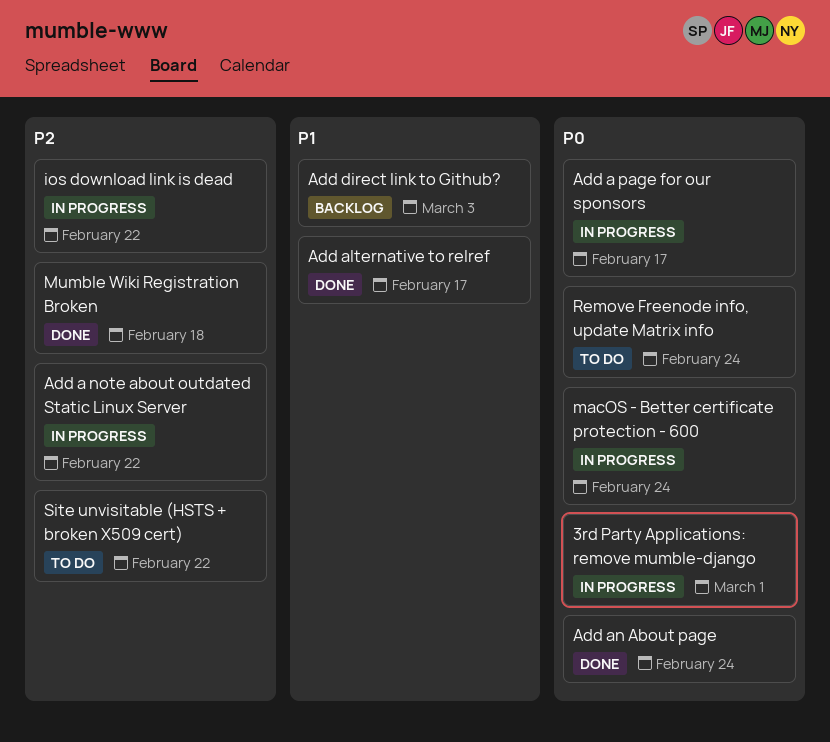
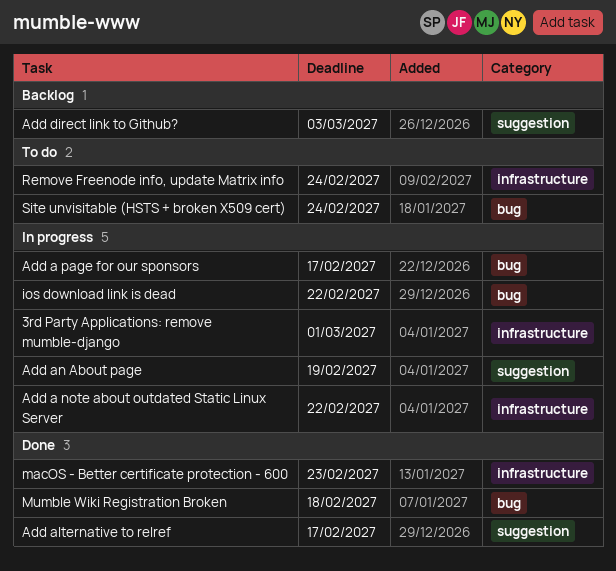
Add an About page, status: Done -> In progress
Add an About page, due: Feb 24 -> Feb 19
macOS - Better certificate protection - 600, status: In progress -> Done
macOS - Better certificate protection - 600, due: Feb 24 -> Feb 23
Site unvisitable (HSTS + broken X509 cert), due: Feb 22 -> Feb 24

